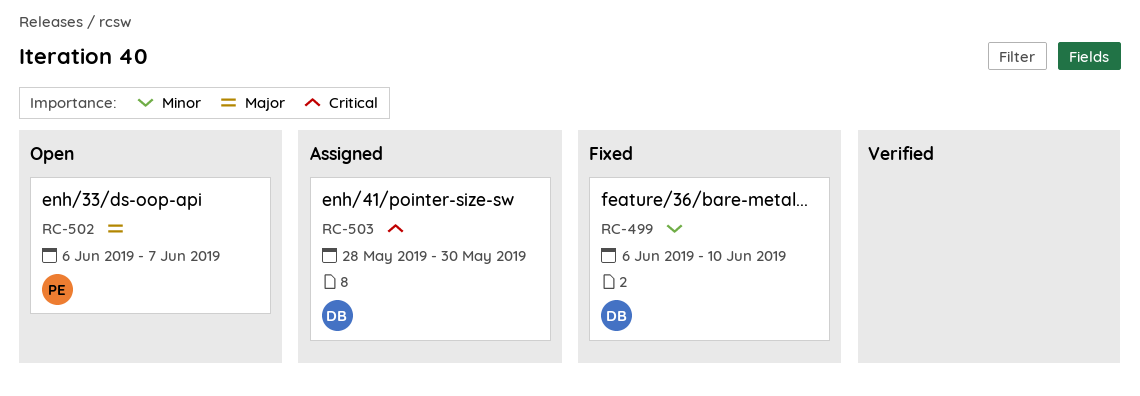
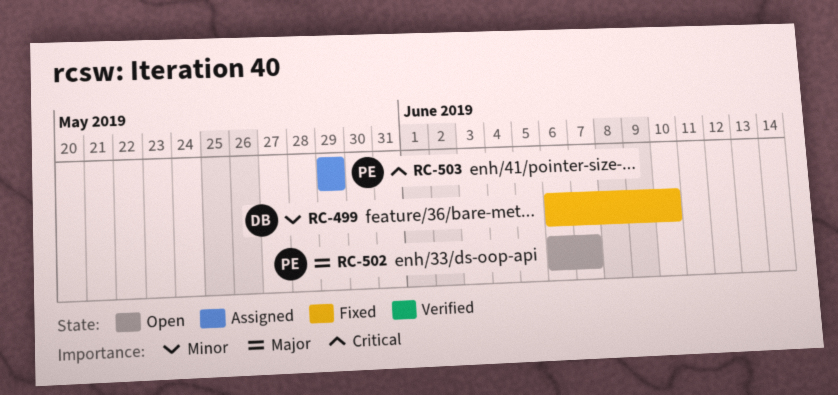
RC-503, owner: DB -> PE
RC-503, start: May 28 -> May 29
RC-503, due: May 30 -> May 29

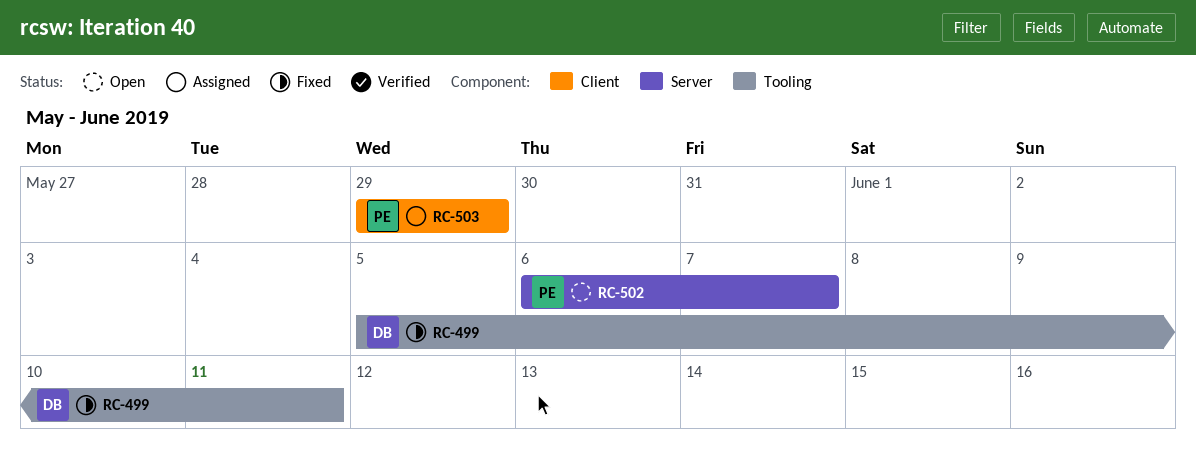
RC-499, start: Jun 6 -> Jun 5
RC-499, due: Jun 10 -> Jun 11

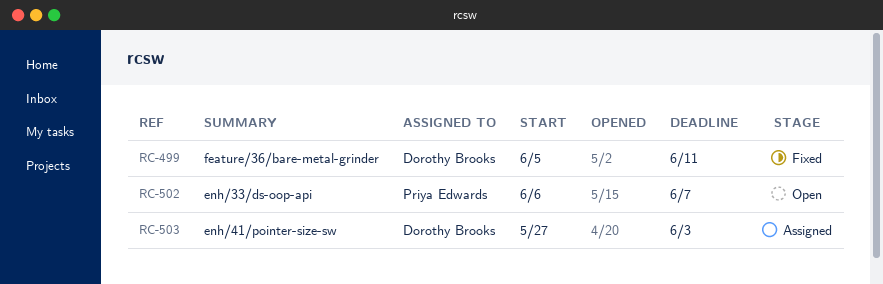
RC-503, owner: Priya Edwards -> Dorothy Brooks
RC-503, start: May 29 -> May 27
RC-503, due: May 29 -> Jun 3

